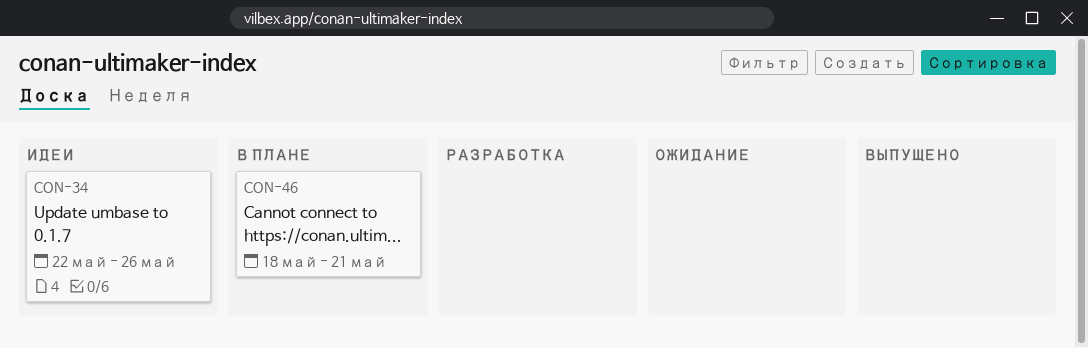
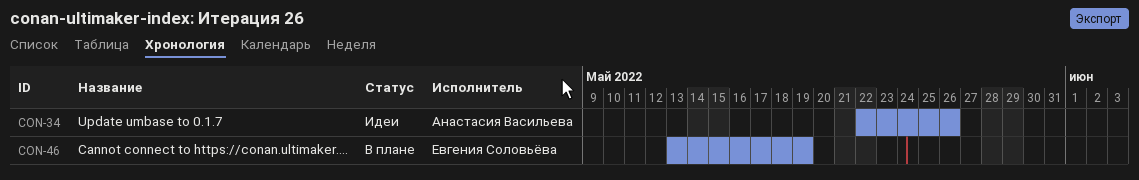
CON-46, start: May 18 -> May 13
CON-46, due: May 21 -> May 19

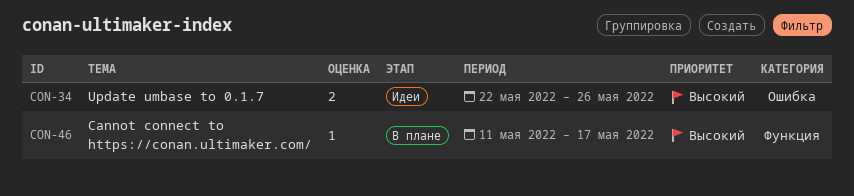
CON-46, start: May 13 -> May 11
CON-46, due: May 19 -> May 17

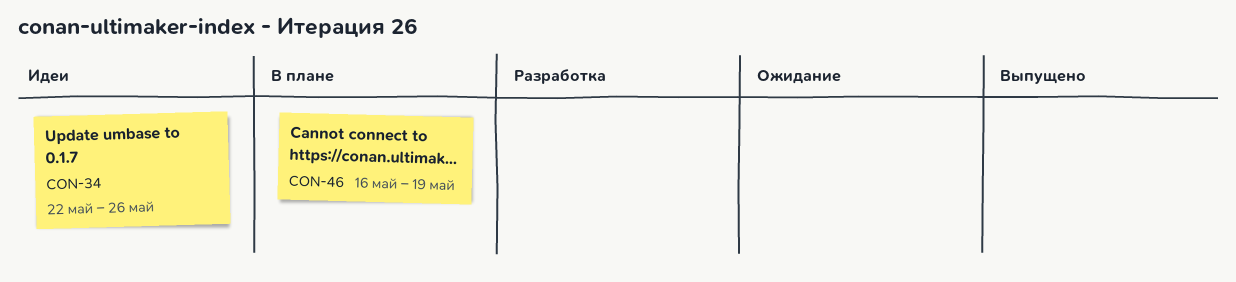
CON-46, start: May 11 -> May 16
CON-46, due: May 17 -> May 19

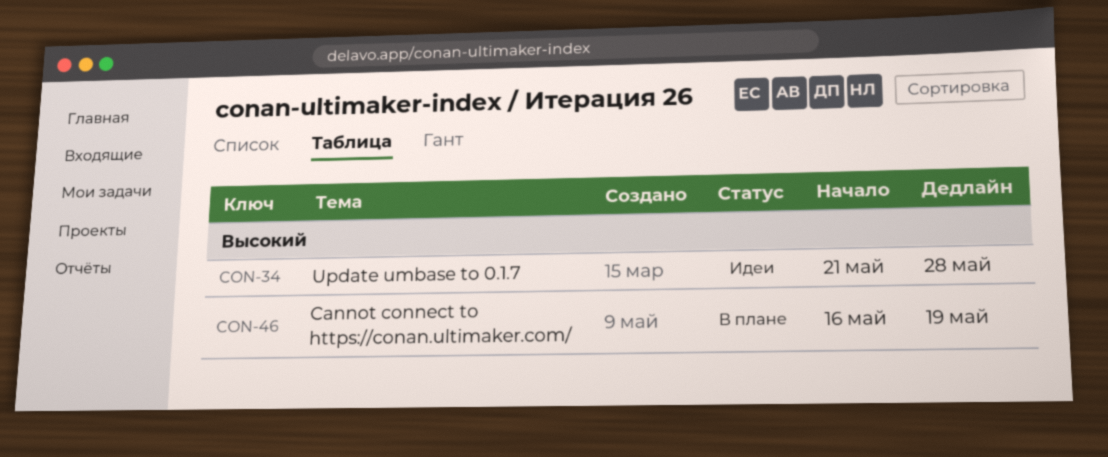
CON-34, start: May 22 -> May 21
CON-34, due: May 26 -> May 28

